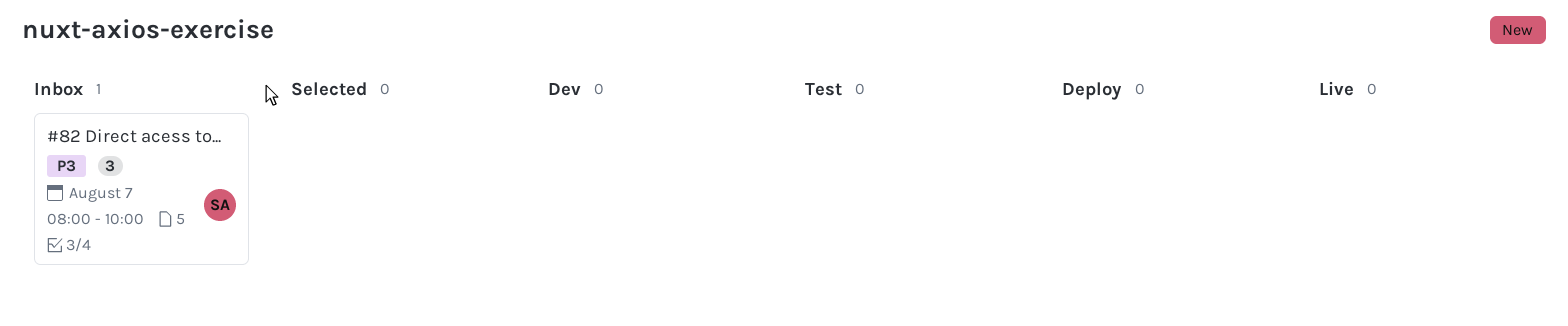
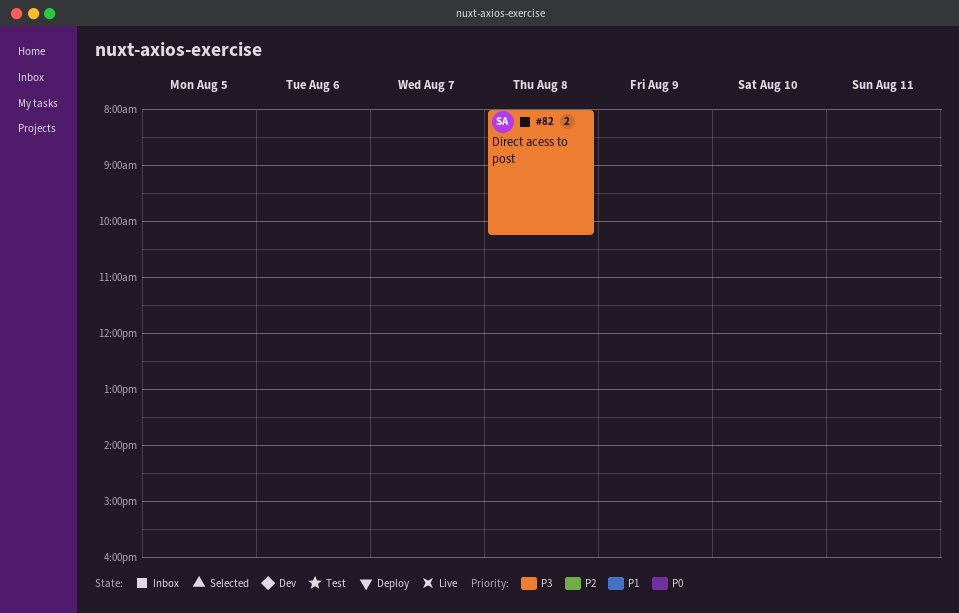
#82, estimate: 3 -> 2
#82, day: Aug 7 -> Aug 8
#82, ends: 10:00 -> 10:15

